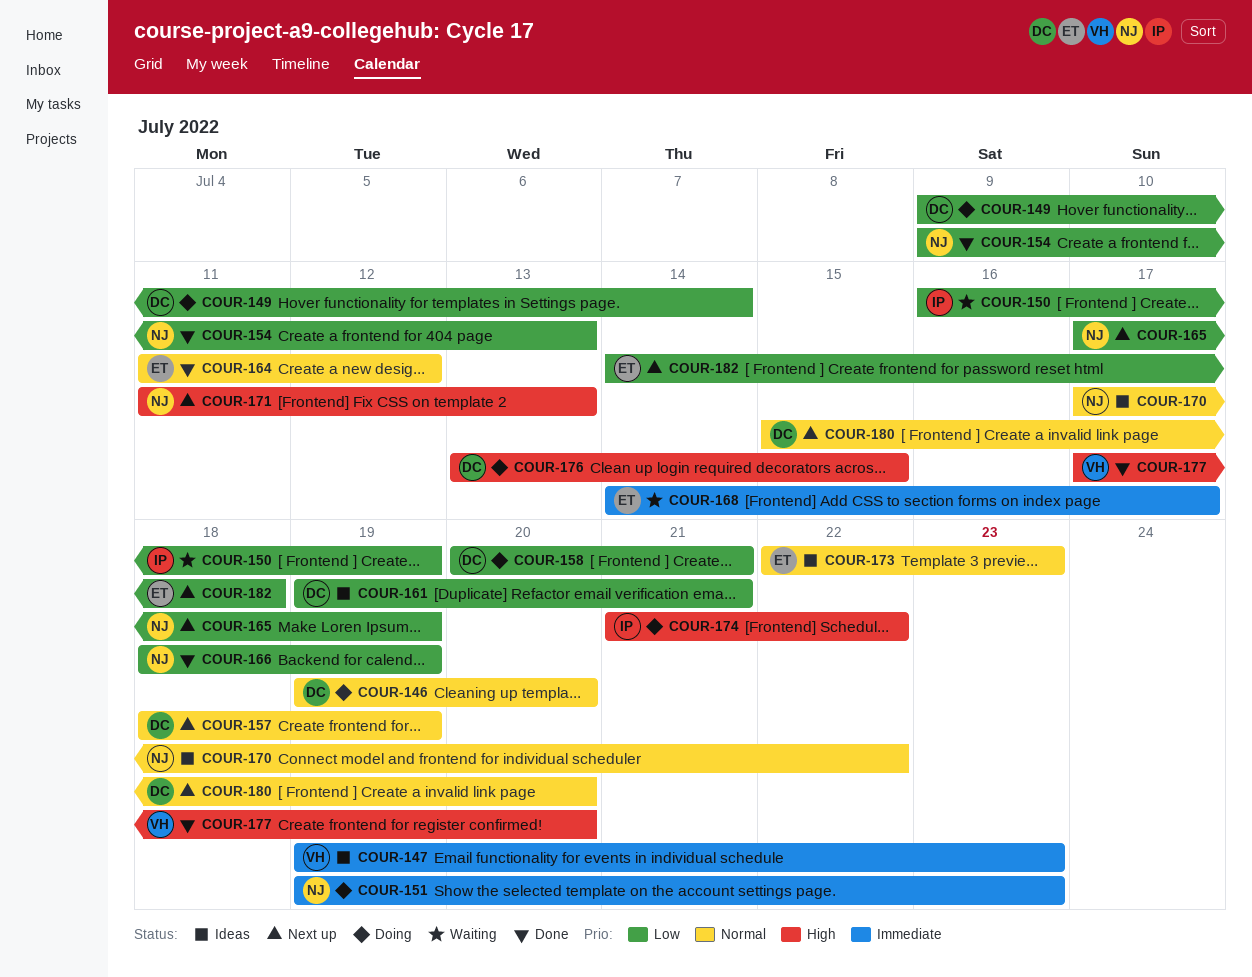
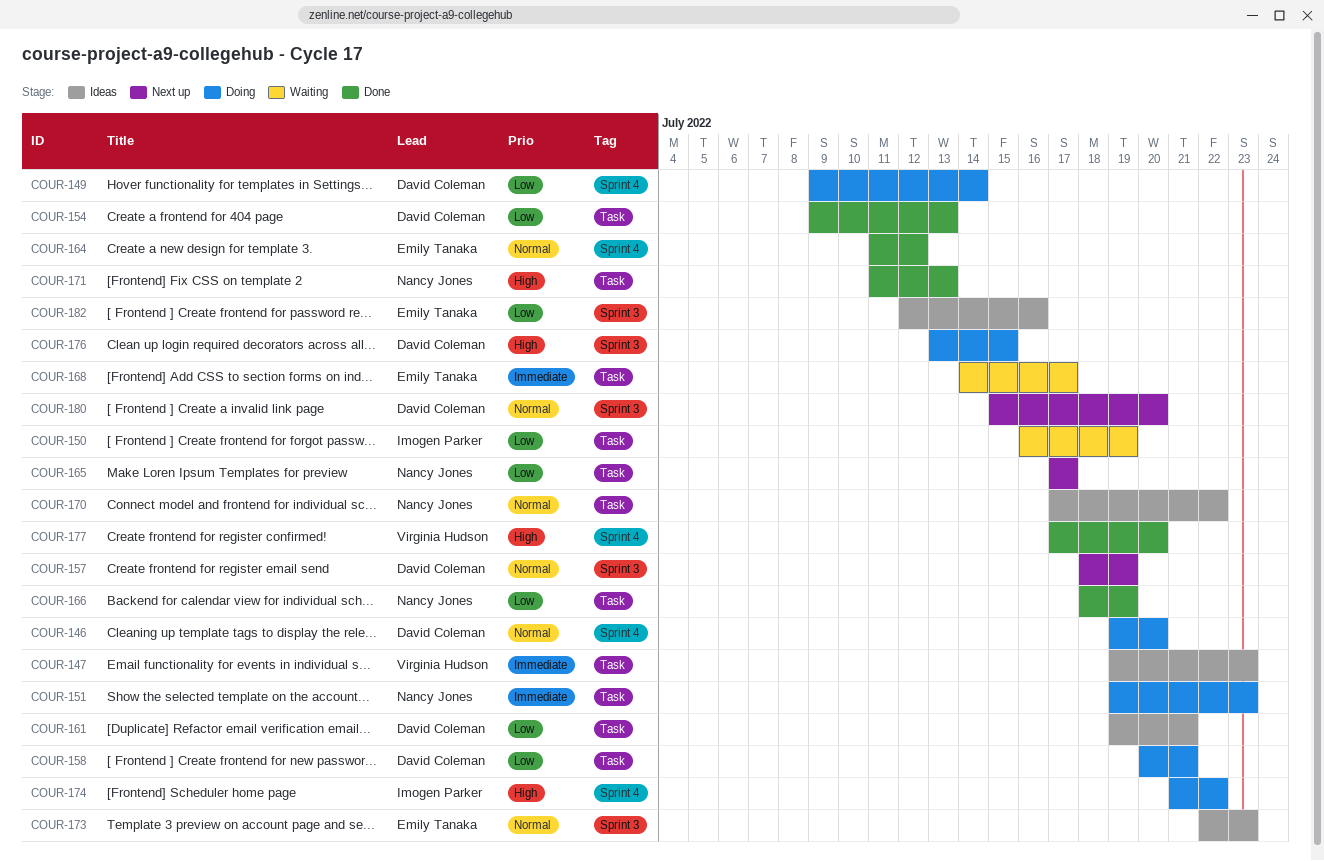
COUR-154, owner: Nancy Jones -> David Coleman
COUR-165, due: Jul 19 -> Jul 17
COUR-171, status: Next up -> Done
COUR-182, status: Next up -> Ideas
COUR-182, start: Jul 14 -> Jul 12
COUR-182, due: Jul 18 -> Jul 16

